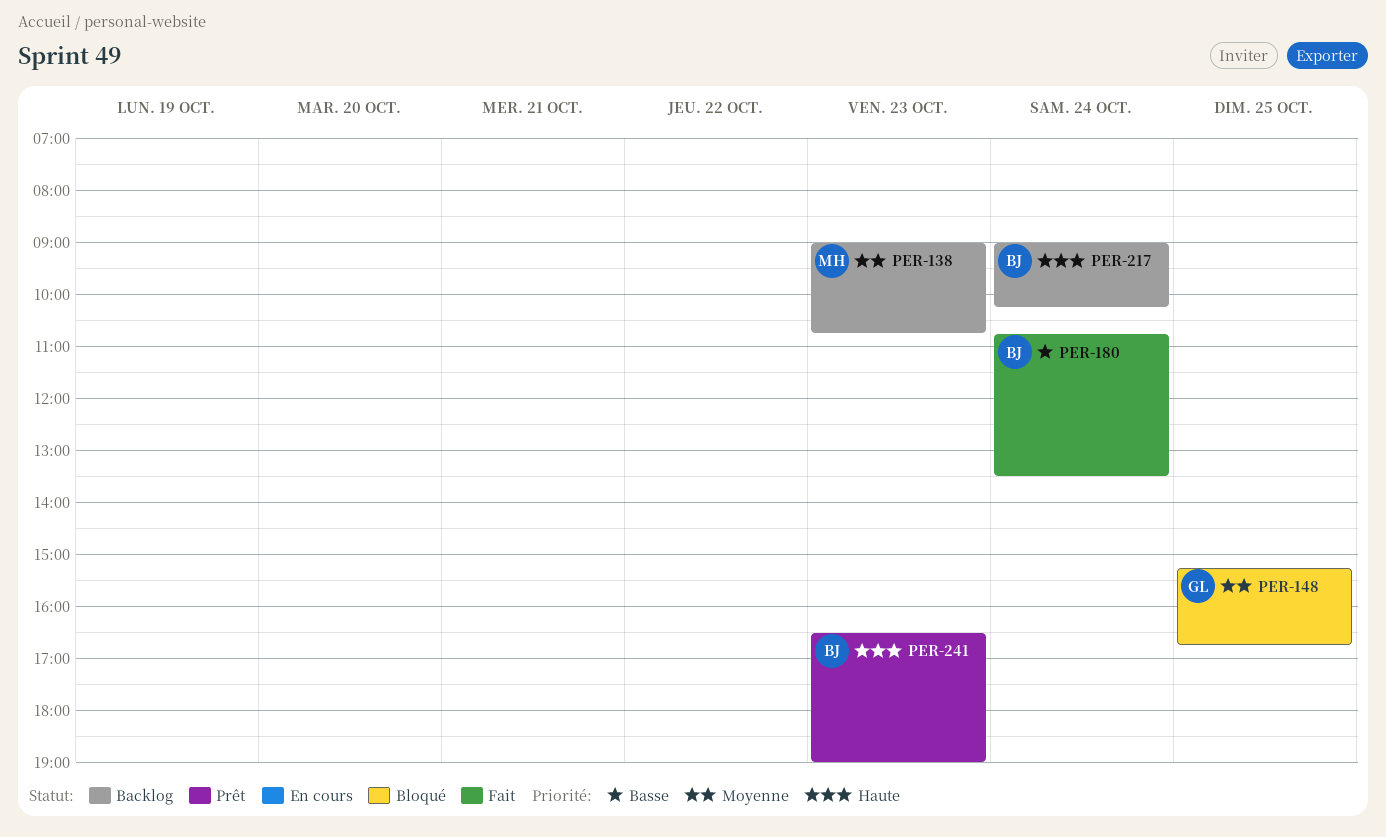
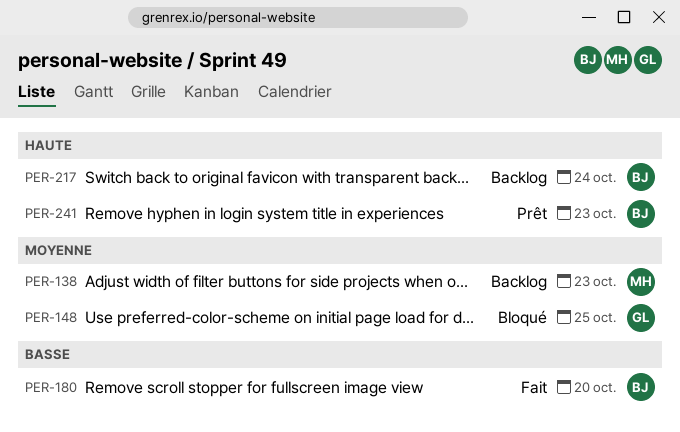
PER-180, day: Oct 24 -> Oct 20

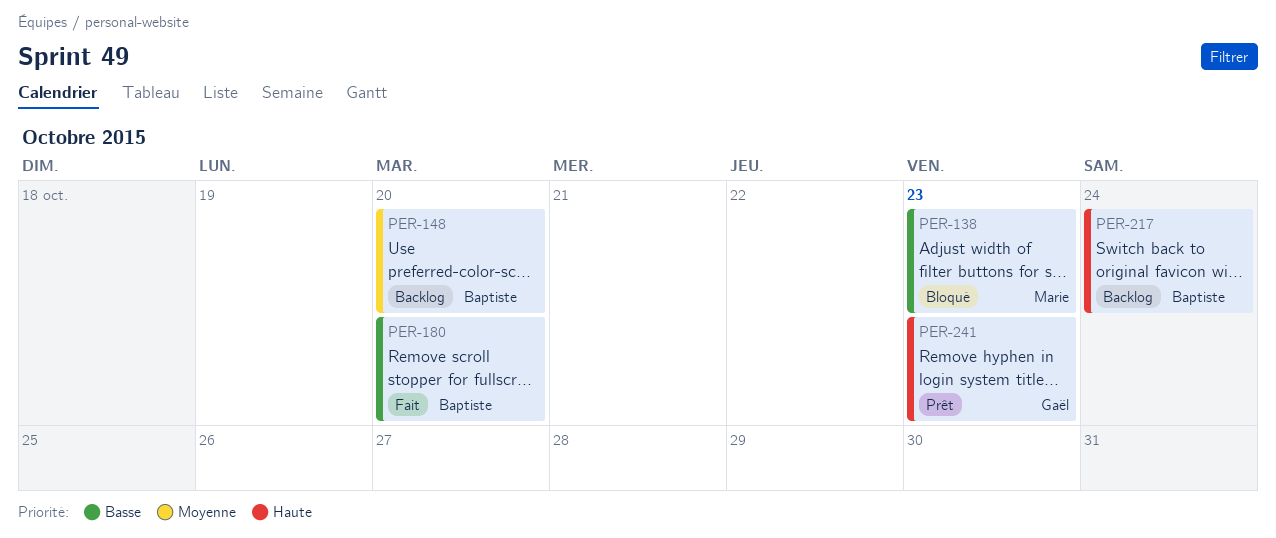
PER-138, status: Backlog -> Bloqué
PER-138, priority: Moyenne -> Basse
PER-148, status: Bloqué -> Backlog
PER-148, owner: Gaël -> Baptiste
PER-148, day: Oct 25 -> Oct 20
PER-241, owner: Baptiste -> Gaël

